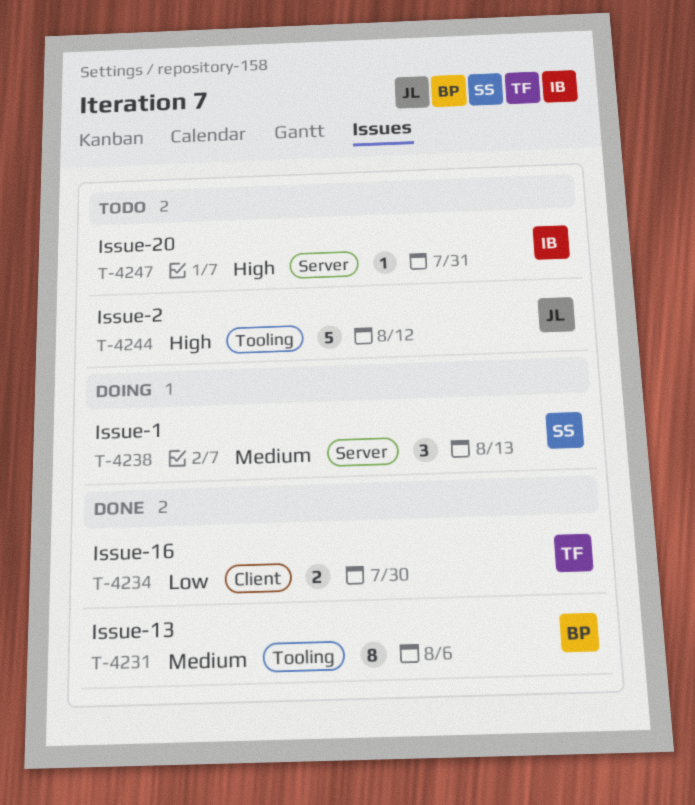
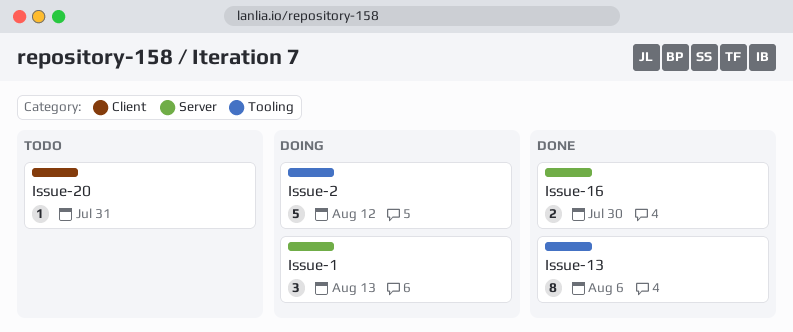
Issue-16, label: Client -> Server
Issue-2, status: Todo -> Doing
Issue-20, label: Server -> Client

